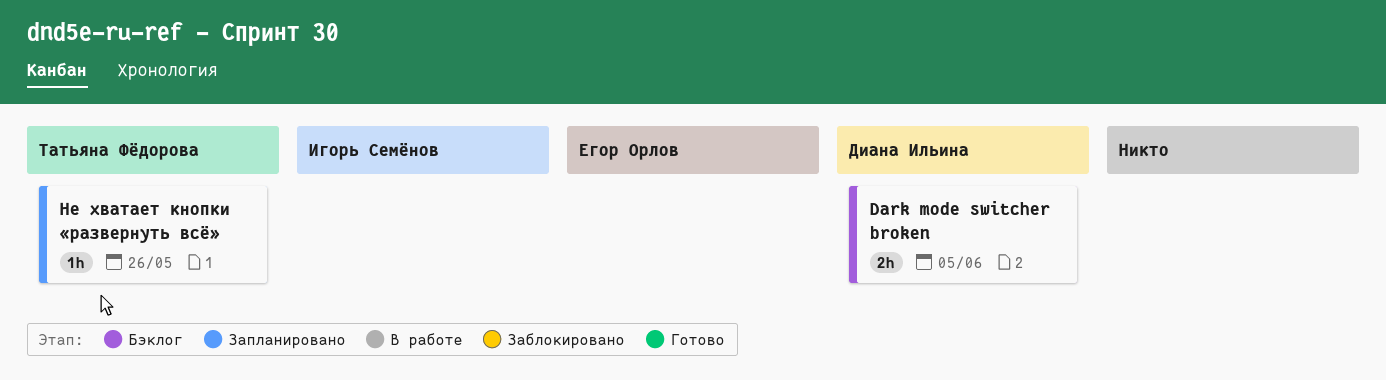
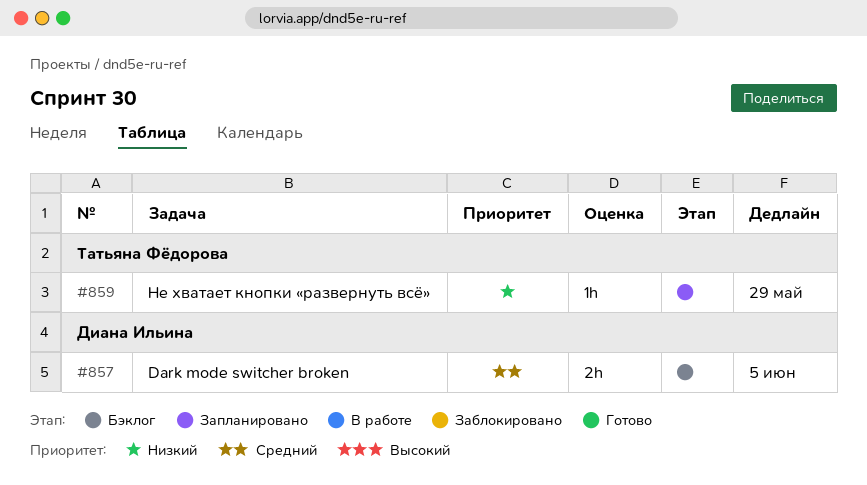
Не хватает кнопки «развернуть всё», due: May 26 -> May 29

